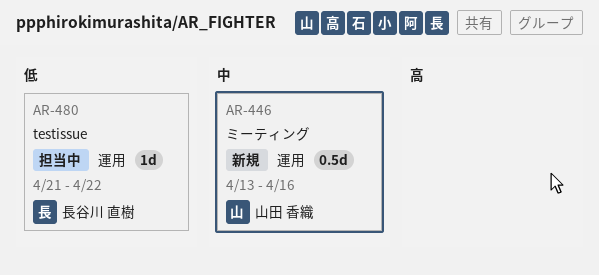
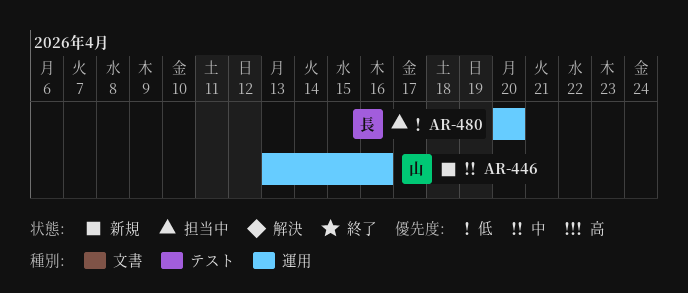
AR-480, start: Apr 21 -> Apr 20
AR-480, due: Apr 22 -> Apr 20

